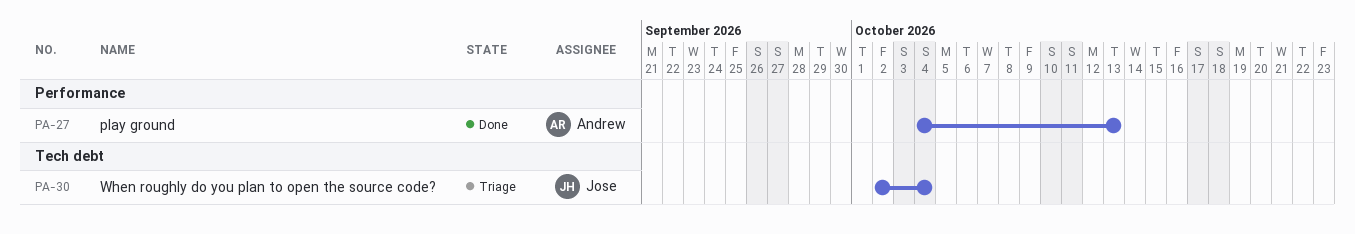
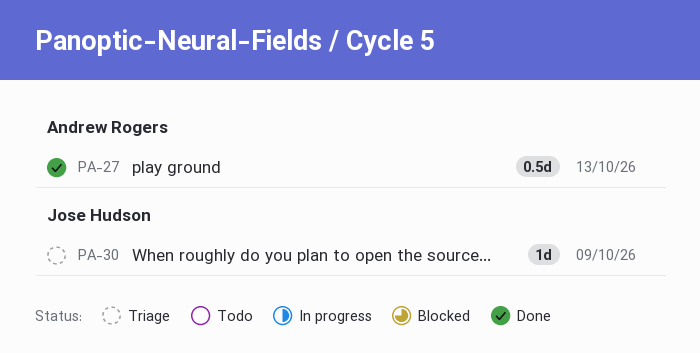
PA-30, due: Oct 4 -> Oct 9

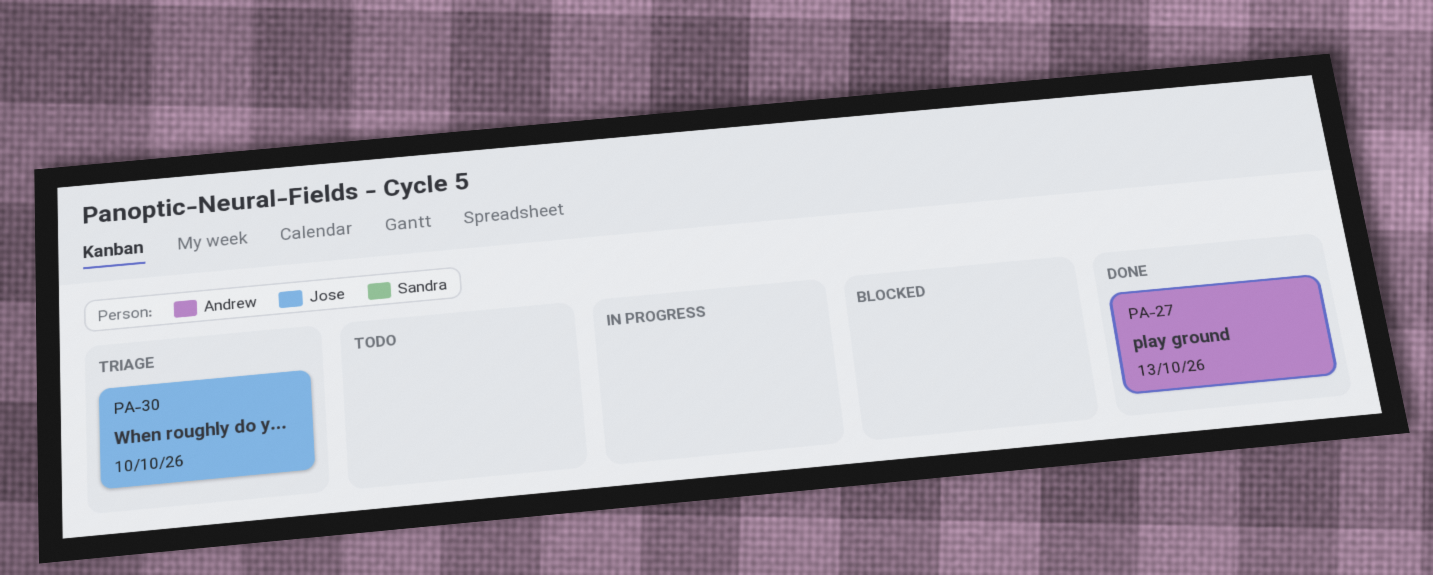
PA-30, due: Oct 9 -> Oct 10

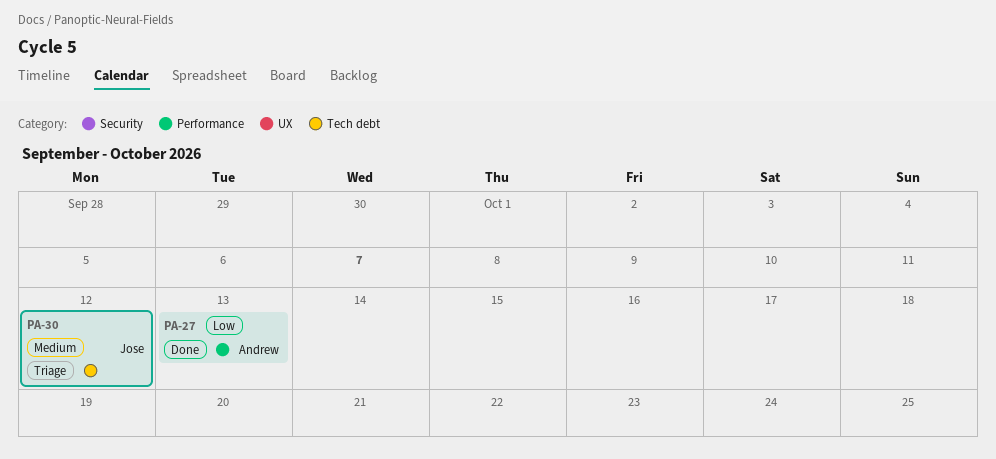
PA-30, due: Oct 10 -> Oct 12

